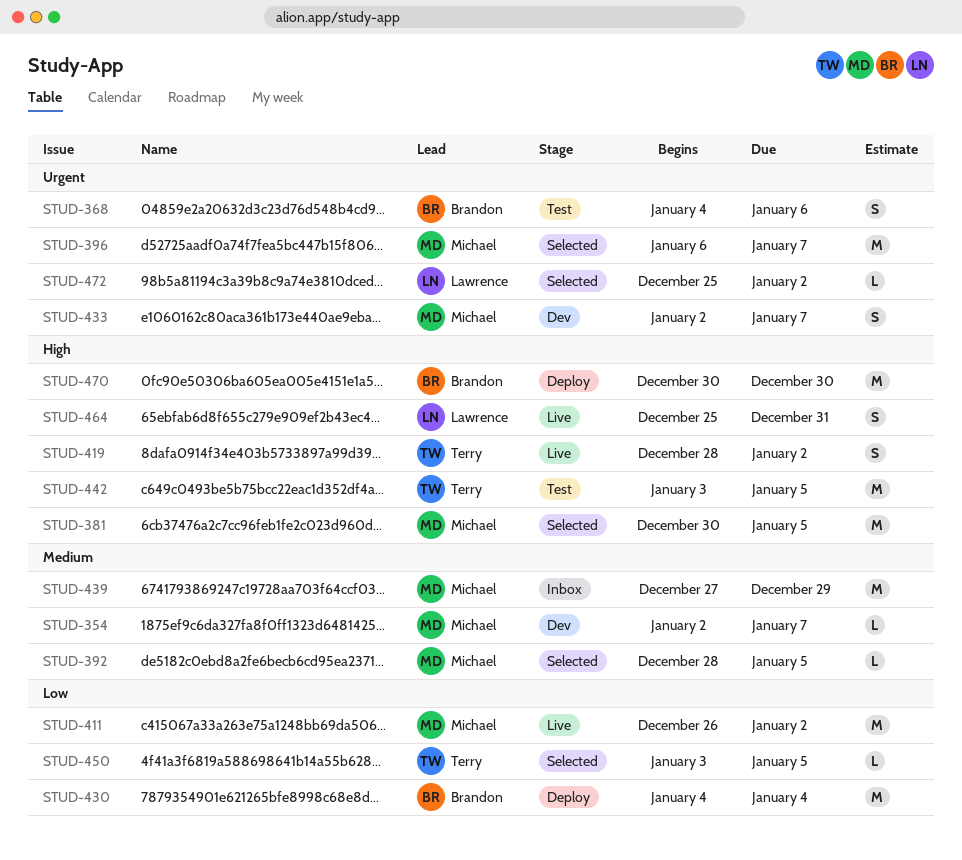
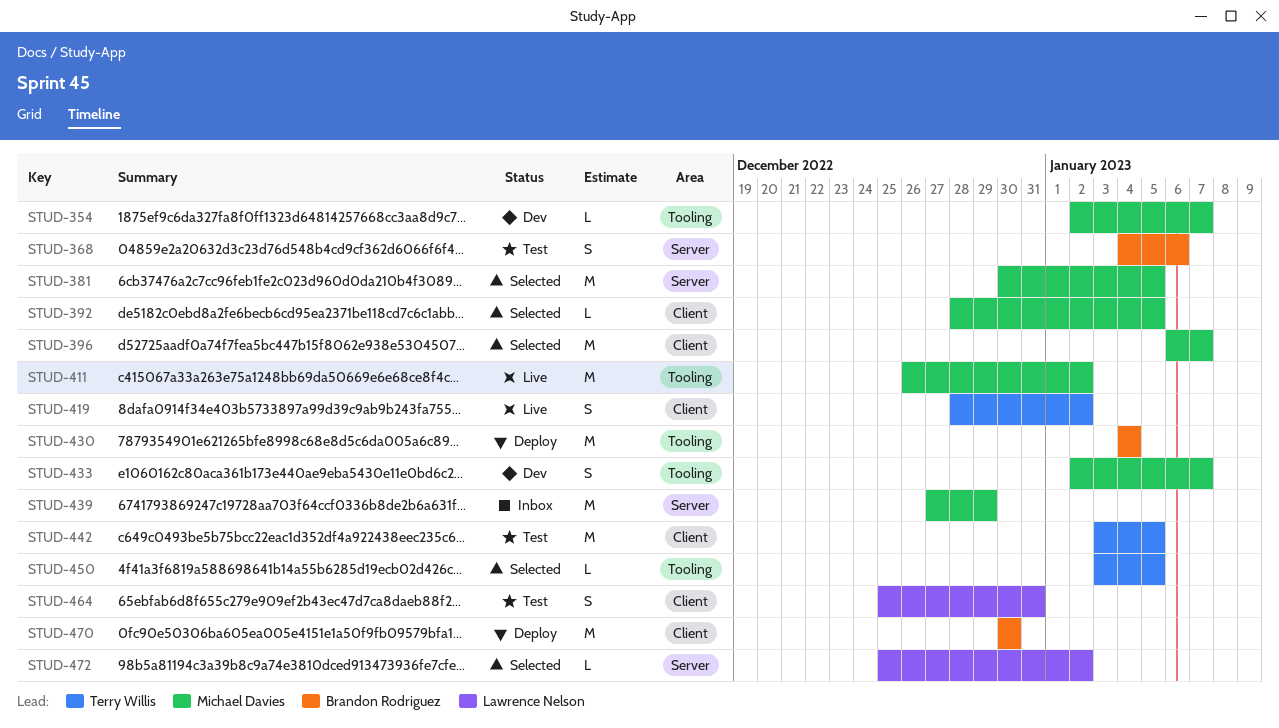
STUD-464, status: Live -> Test

